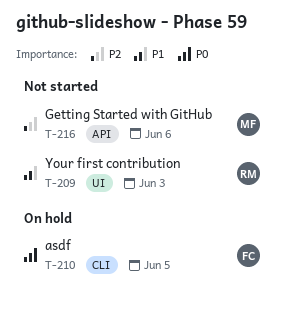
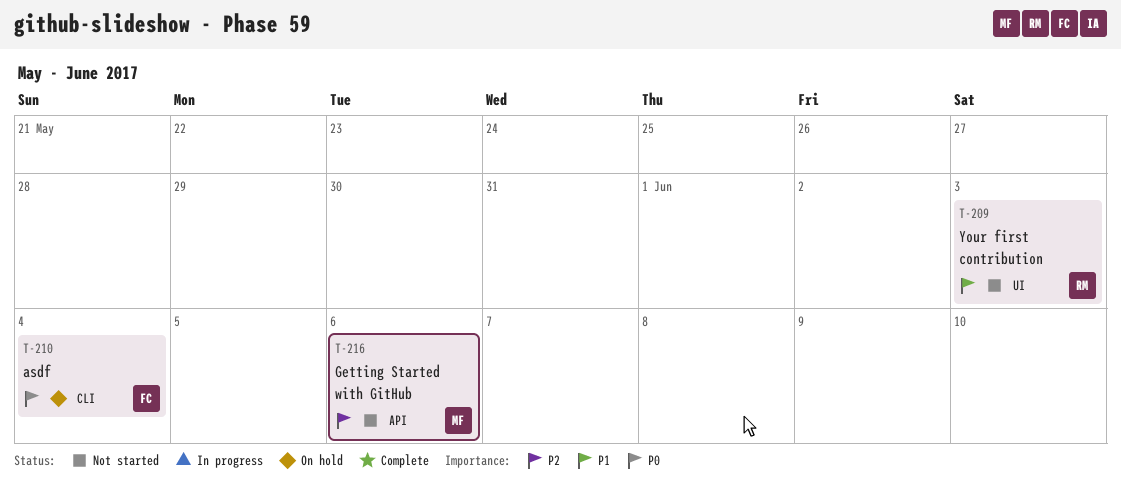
T-210, due: Jun 5 -> Jun 4

